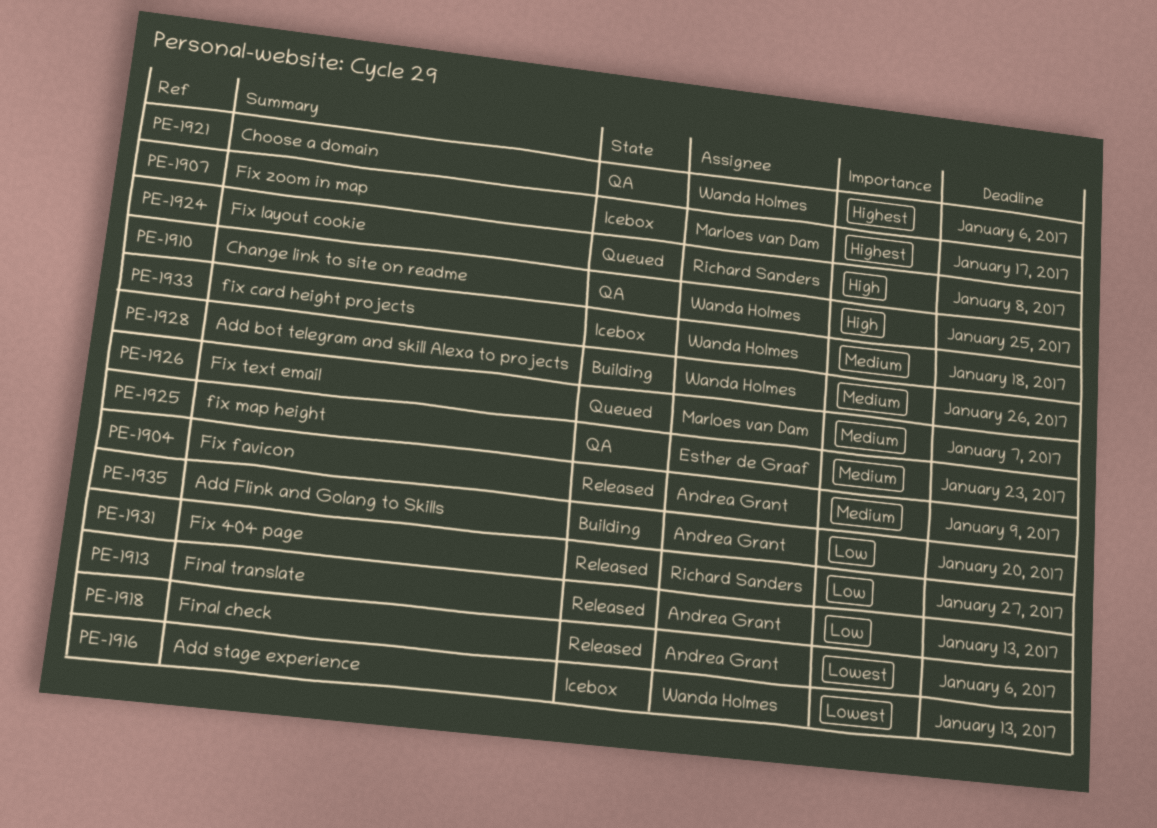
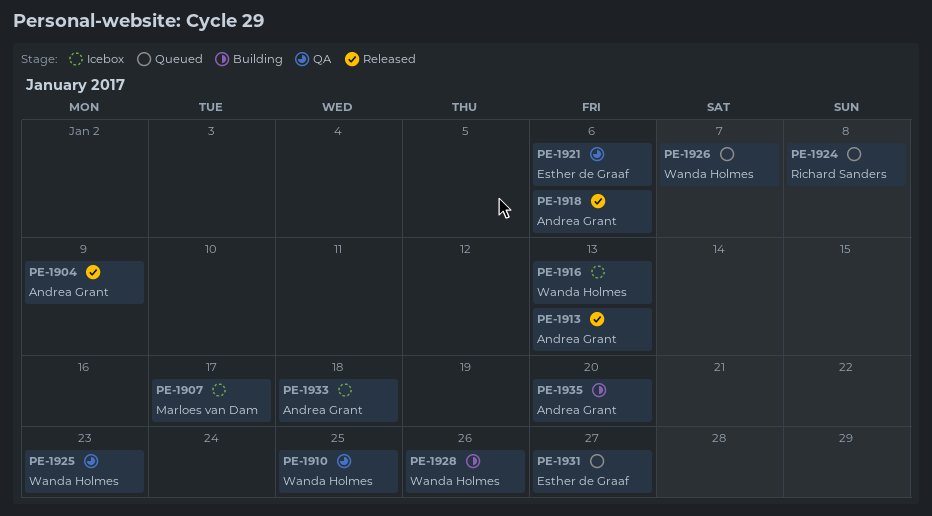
PE-1921, owner: Wanda Holmes -> Esther de Graaf
PE-1925, owner: Esther de Graaf -> Wanda Holmes
PE-1926, owner: Marloes van Dam -> Wanda Holmes
PE-1931, status: Released -> Queued
PE-1931, owner: Richard Sanders -> Esther de Graaf
PE-1933, owner: Wanda Holmes -> Andrea Grant

